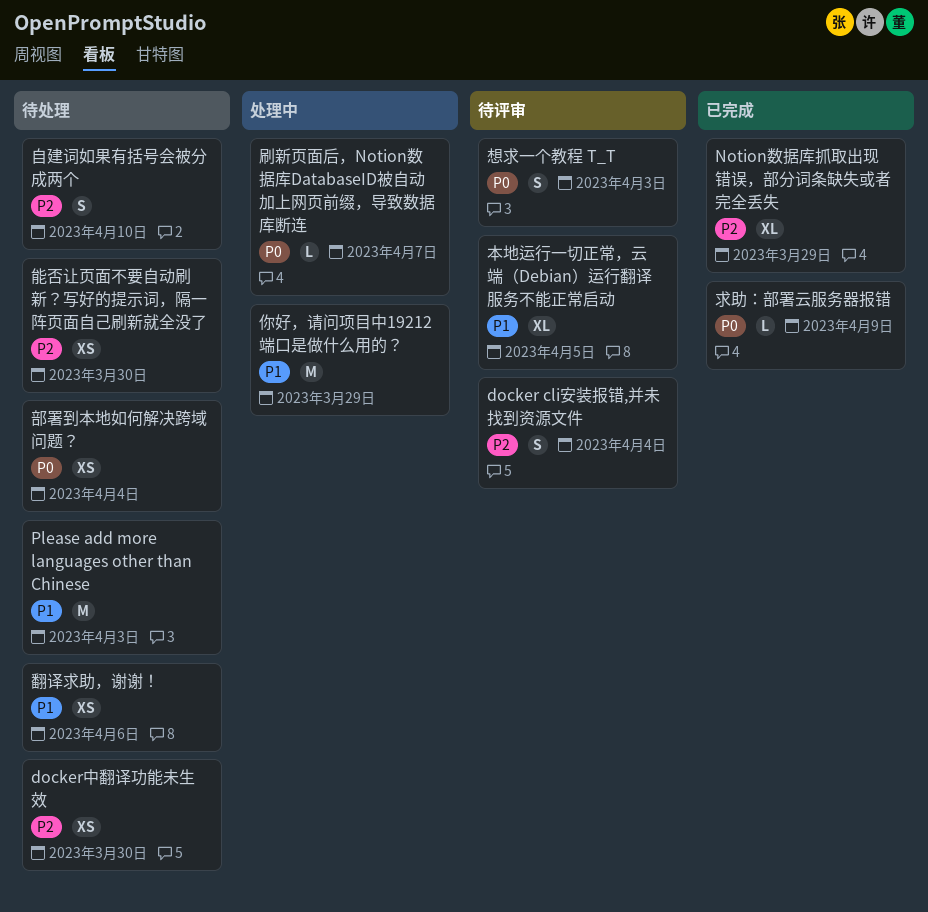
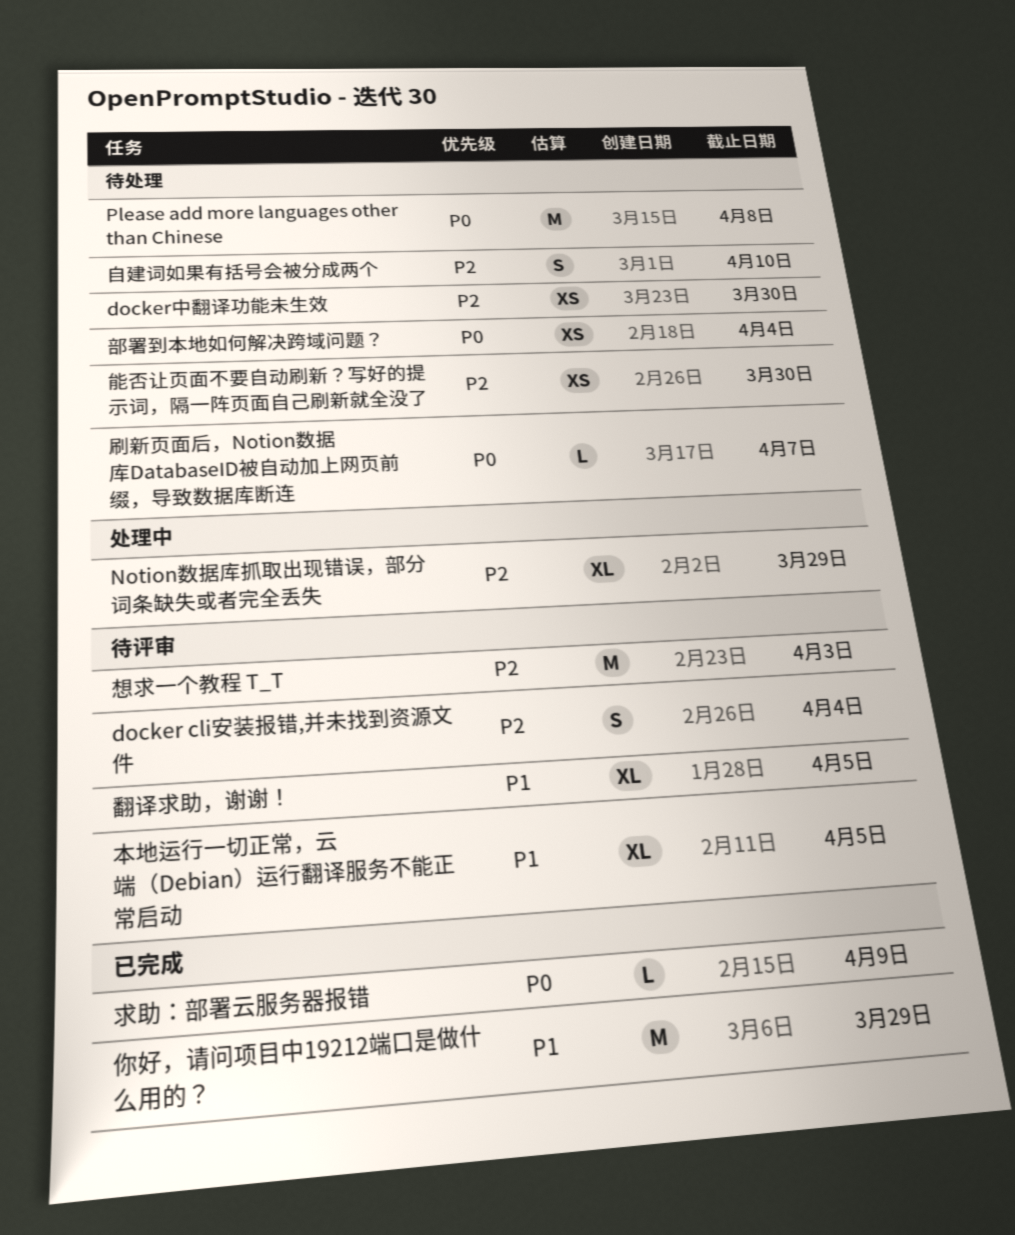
Notion数据库抓取出现错误，部分词条缺失或者完全丢失, status: 已完成 -> 处理中
Please add more languages other than Chinese, priority: P1 -> P0
Please add more languages other than Chinese, due: Apr 3 -> Apr 8
你好，请问项目中19212端口是做什么用的？, status: 处理中 -> 已完成
刷新页面后，Notion数据库DatabaseID被自动加上网页前缀，导致数据库断连, status: 处理中 -> 待处理
想求一个教程 T_T, priority: P0 -> P2
想求一个教程 T_T, estimate: S -> M
翻译求助，谢谢！, status: 待处理 -> 待评审
翻译求助，谢谢！, estimate: XS -> XL
翻译求助，谢谢！, due: Apr 6 -> Apr 5

